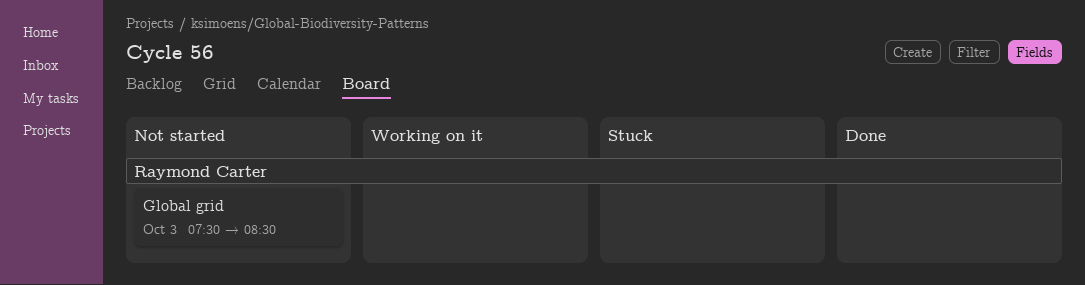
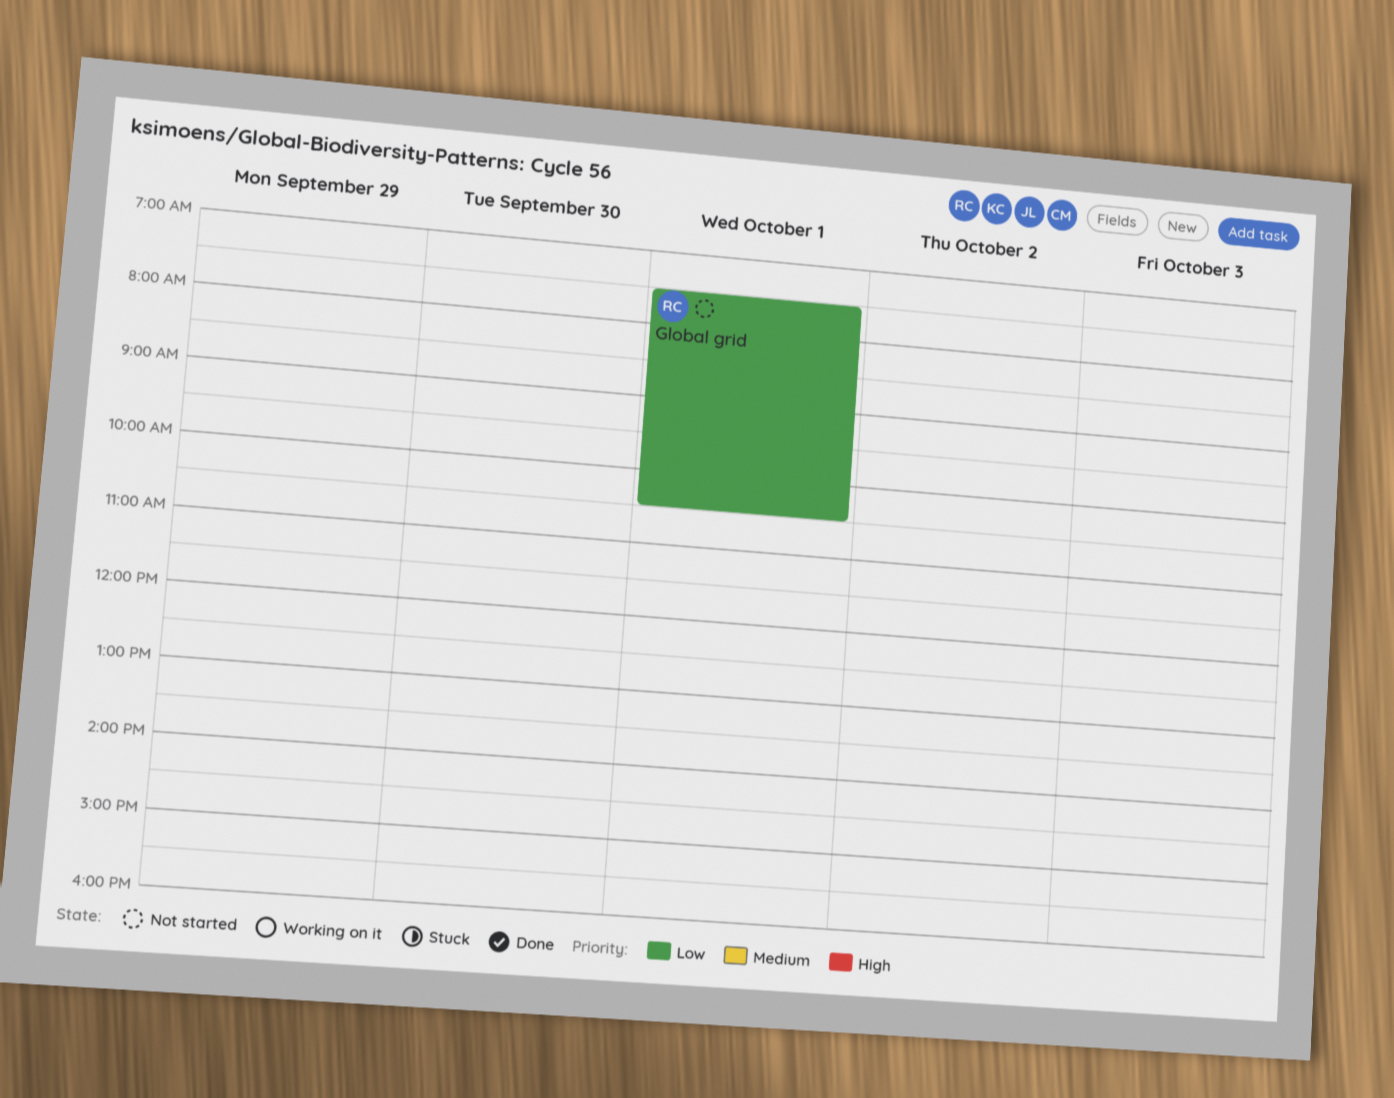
Global grid, day: Oct 3 -> Oct 1
Global grid, ends: 08:30 -> 10:30

